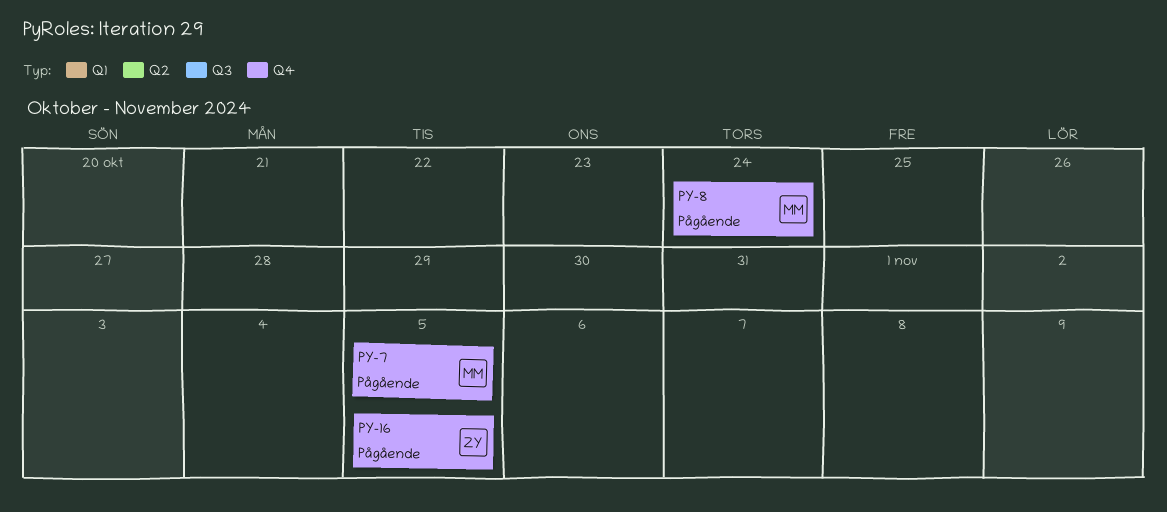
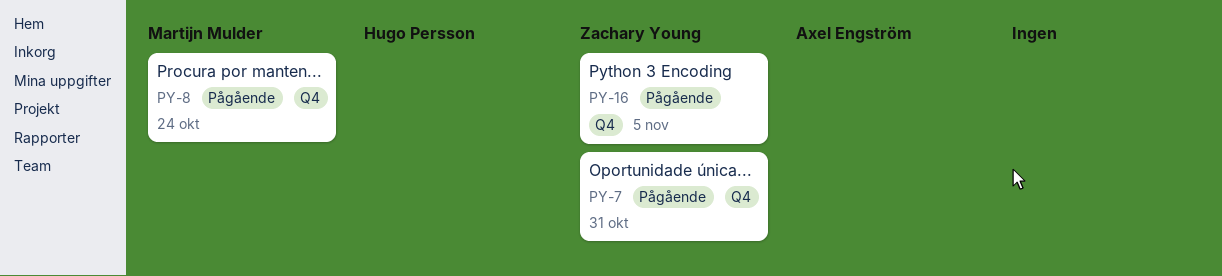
PY-7, owner: Martijn Mulder -> Zachary Young
PY-7, due: Nov 5 -> Oct 31

